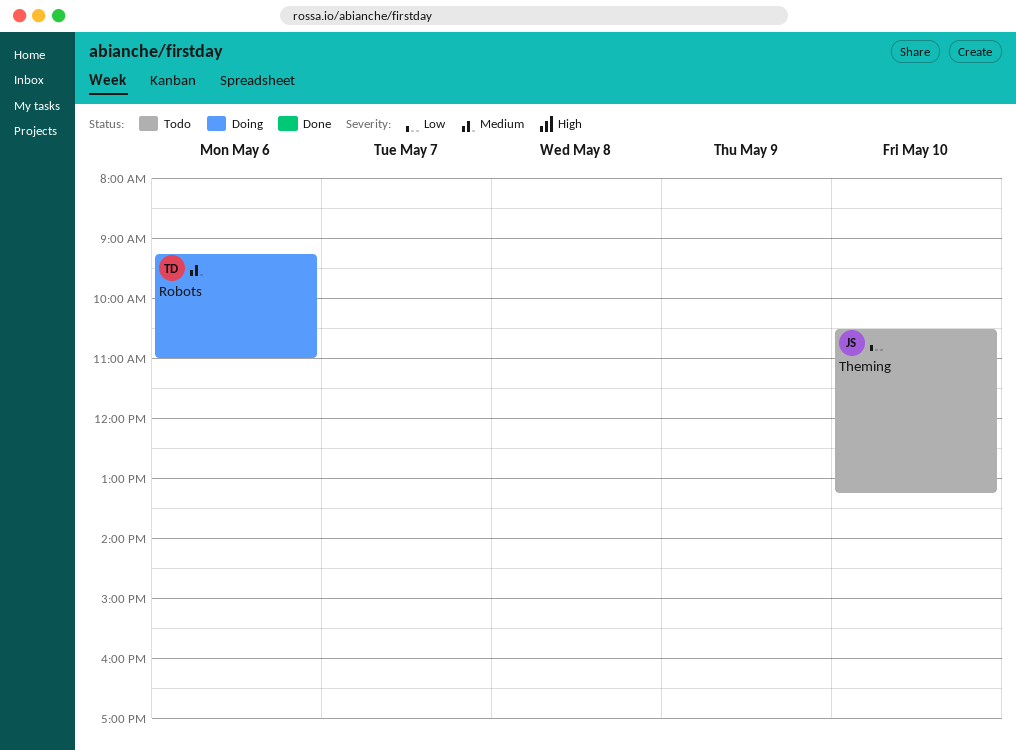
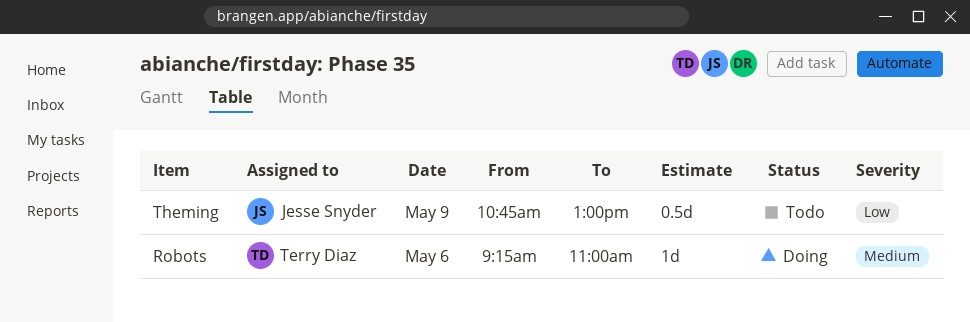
Theming, day: May 10 -> May 9
Theming, begins: 10:30 -> 10:45
Theming, ends: 13:15 -> 13:00

